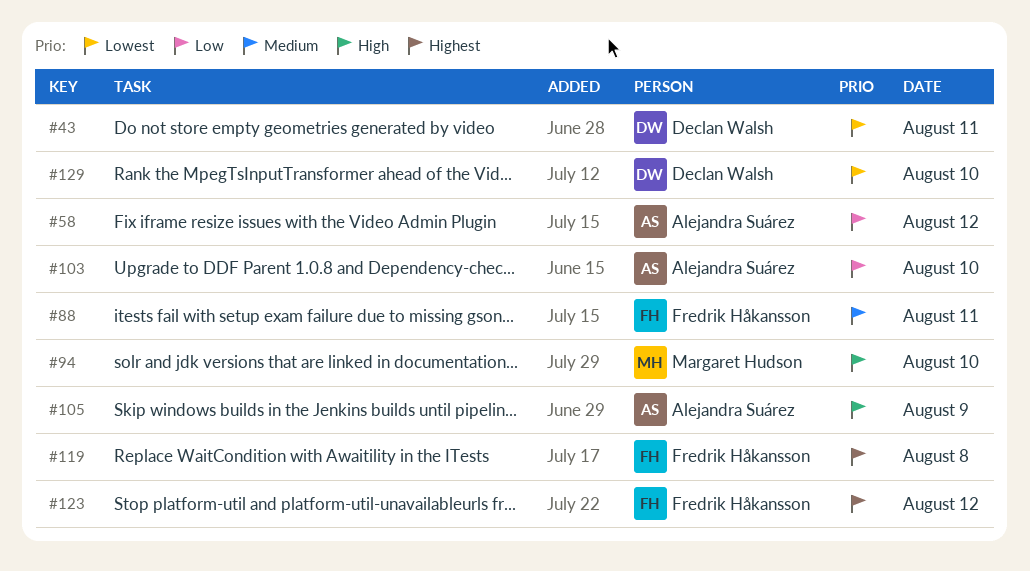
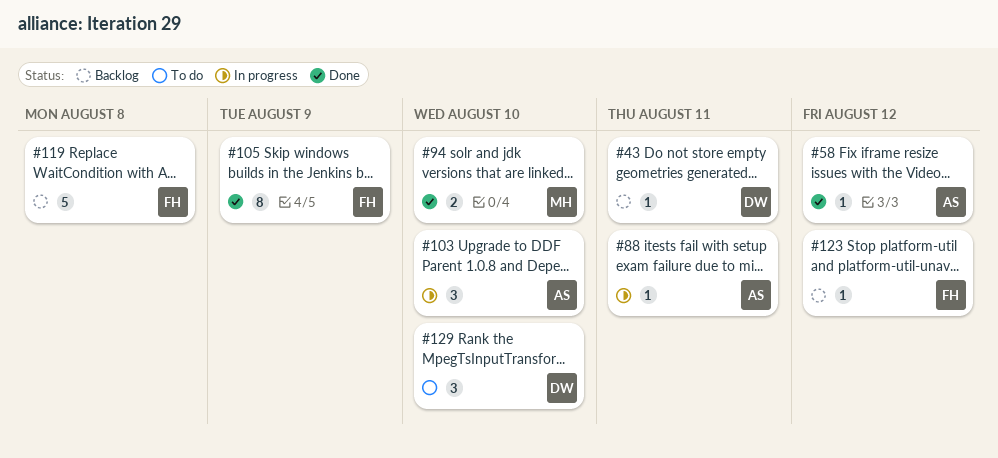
#88, owner: Fredrik Håkansson -> Alejandra Suárez
#105, owner: Alejandra Suárez -> Fredrik Håkansson

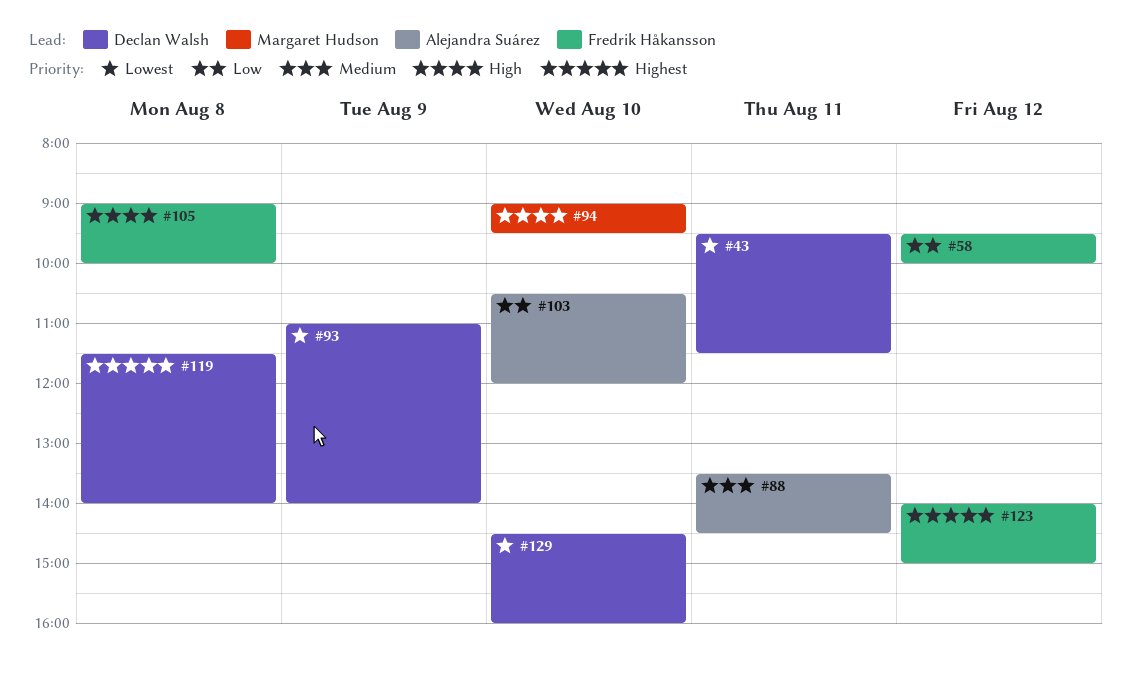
#58, owner: Alejandra Suárez -> Fredrik Håkansson
#93: none -> present
#105, day: Aug 9 -> Aug 8
#119, owner: Fredrik Håkansson -> Declan Walsh

